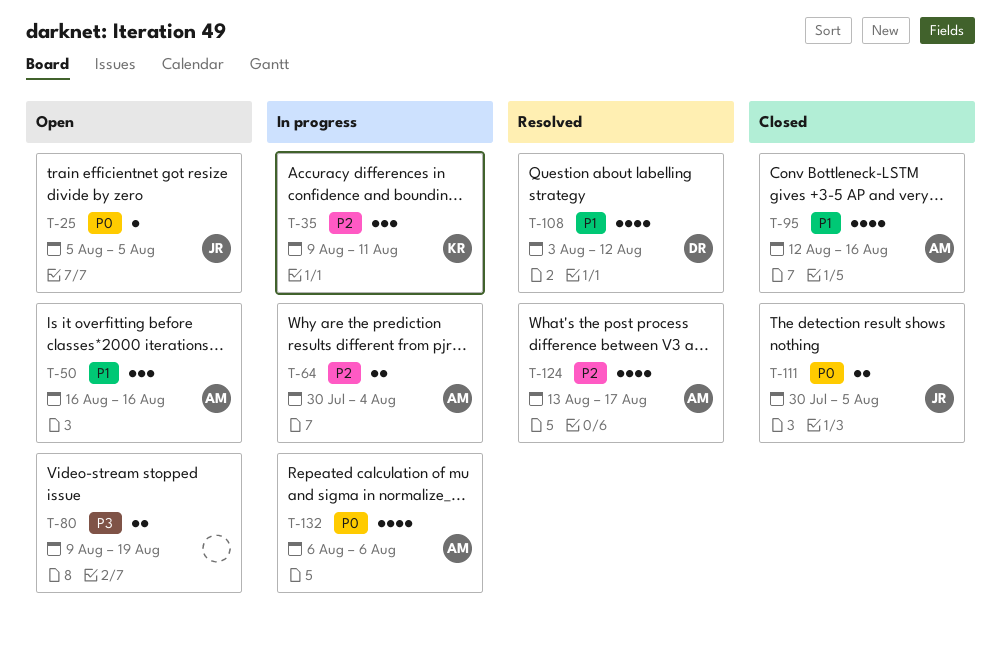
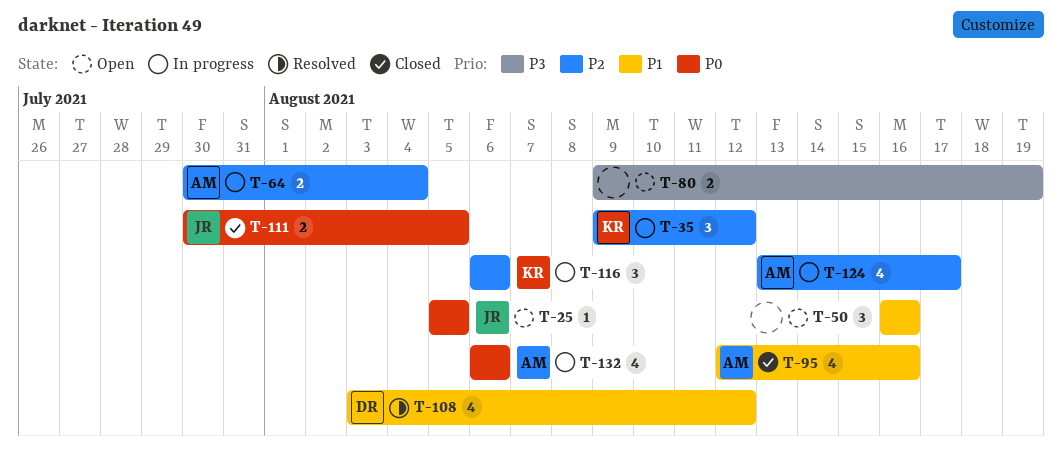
T-35, due: Aug 11 -> Aug 12
T-50, owner: AM -> none
T-116: none -> present
T-124, status: Resolved -> In progress

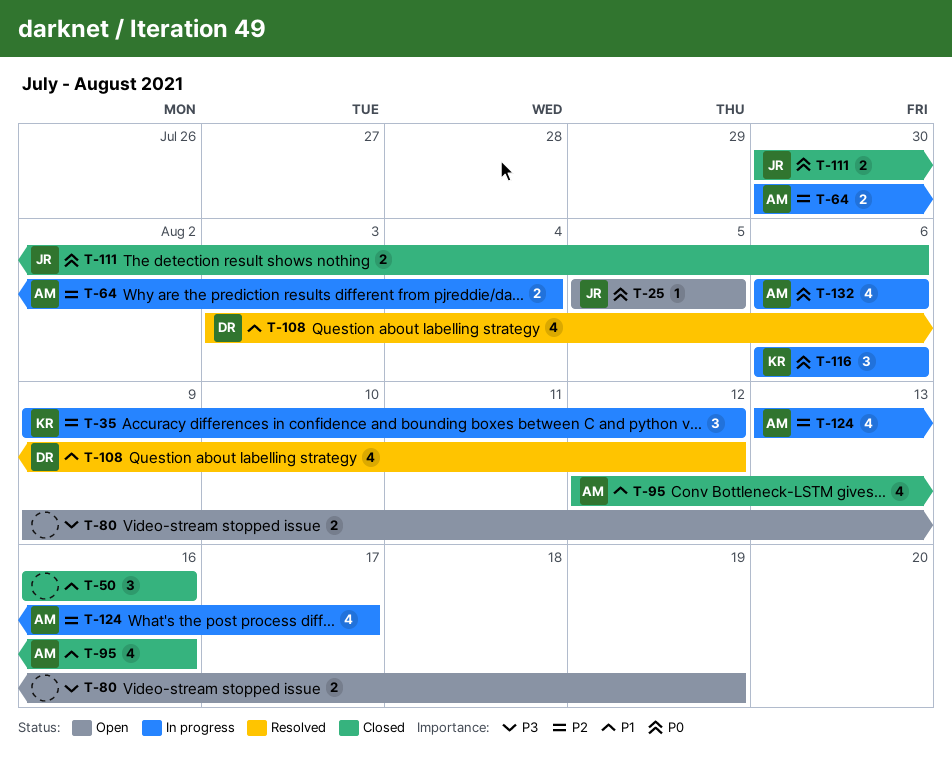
T-50, status: Open -> Closed
T-111, due: Aug 5 -> Aug 6
T-116, priority: P2 -> P0

